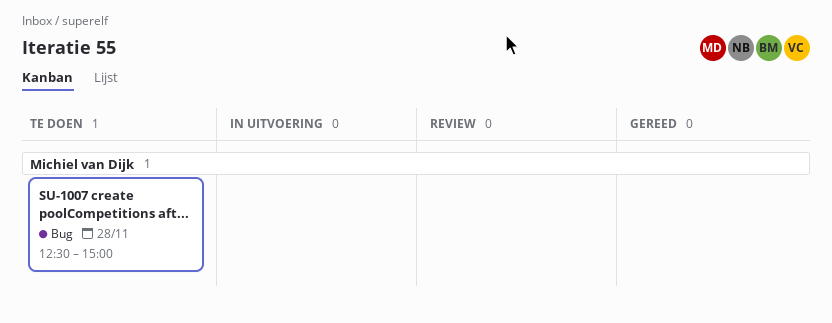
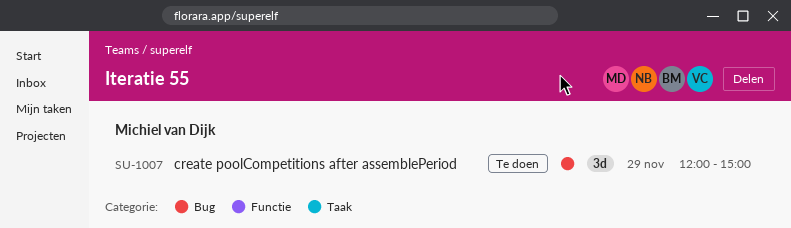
SU-1007, day: Nov 28 -> Nov 29
SU-1007, begins: 12:30 -> 12:00

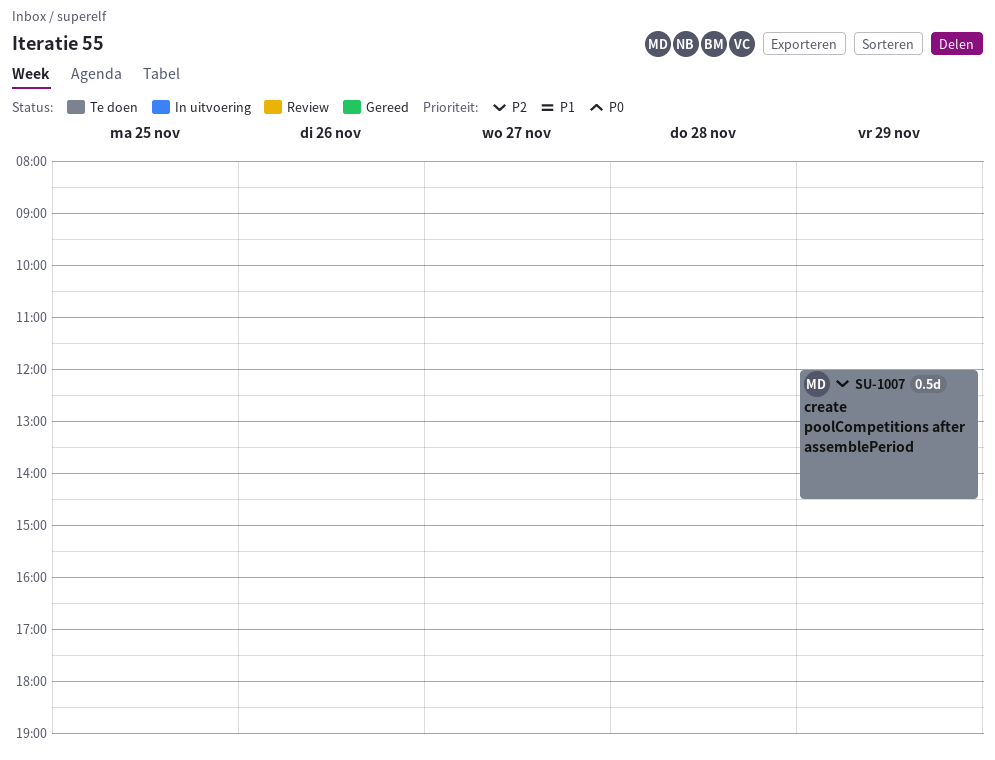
SU-1007, estimate: 3d -> 0.5d
SU-1007, ends: 15:00 -> 14:30

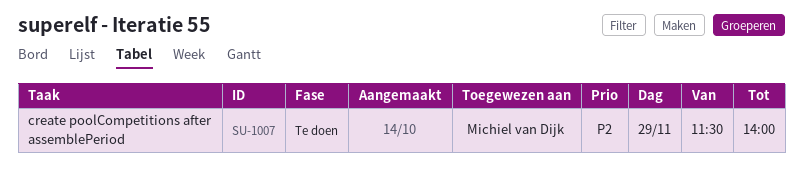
SU-1007, begins: 12:00 -> 11:30
SU-1007, ends: 14:30 -> 14:00

